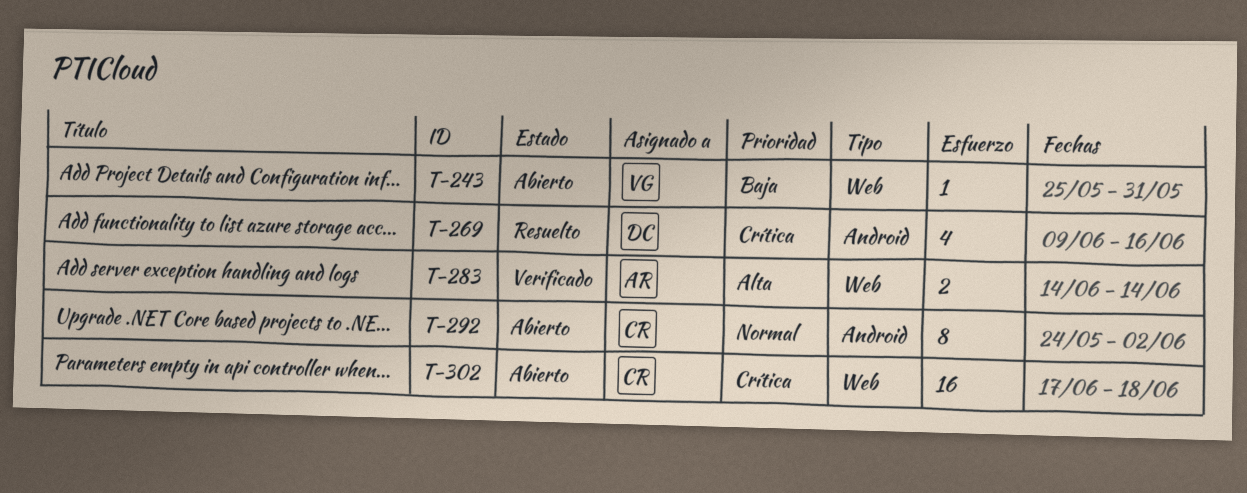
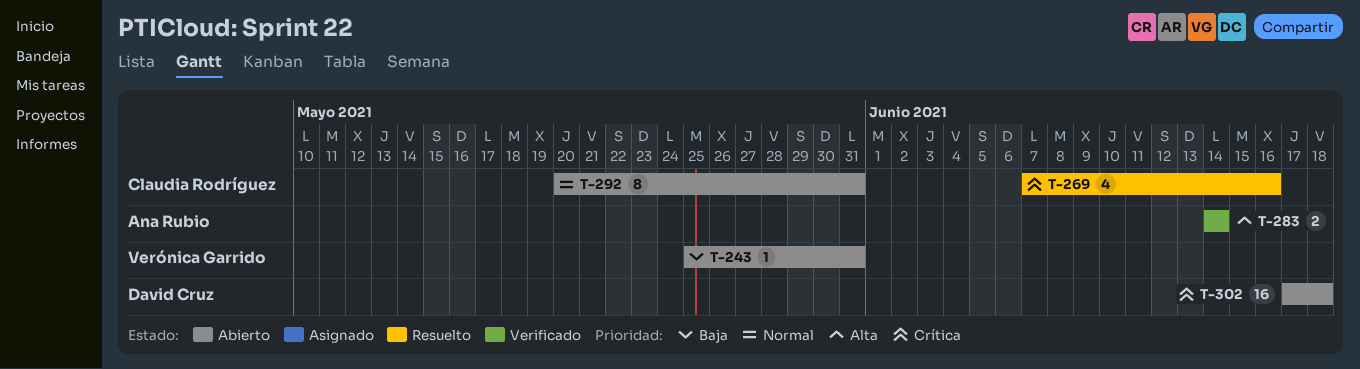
T-269, owner: David Cruz -> Claudia Rodríguez
T-269, start: Jun 9 -> Jun 7
T-292, start: May 24 -> May 20
T-292, due: Jun 2 -> May 31
T-302, owner: Claudia Rodríguez -> David Cruz

